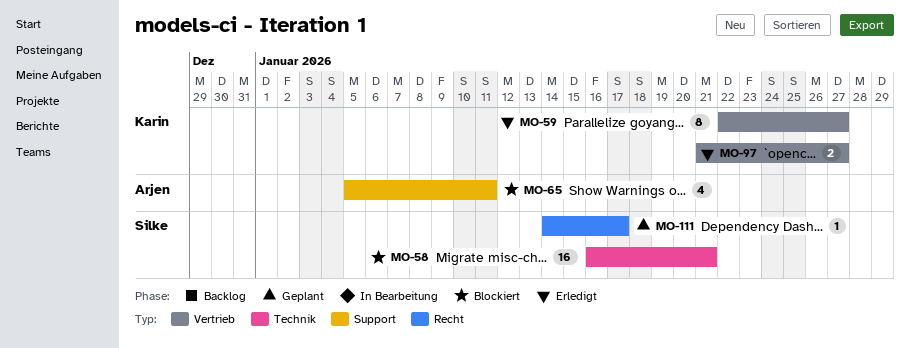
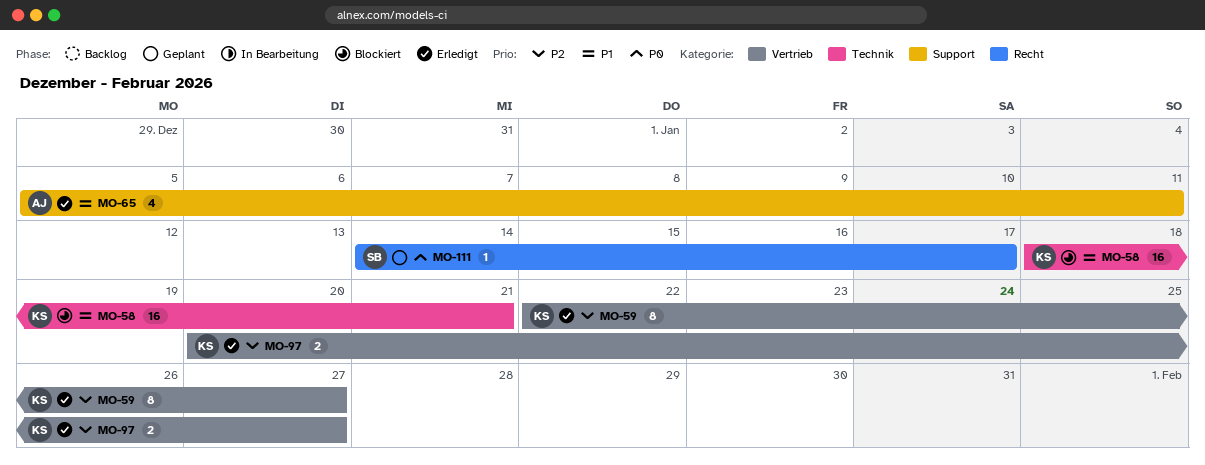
MO-58, owner: Silke -> Karin
MO-58, start: Jan 16 -> Jan 18
MO-65, status: Blockiert -> Erledigt
MO-97, start: Jan 21 -> Jan 20

